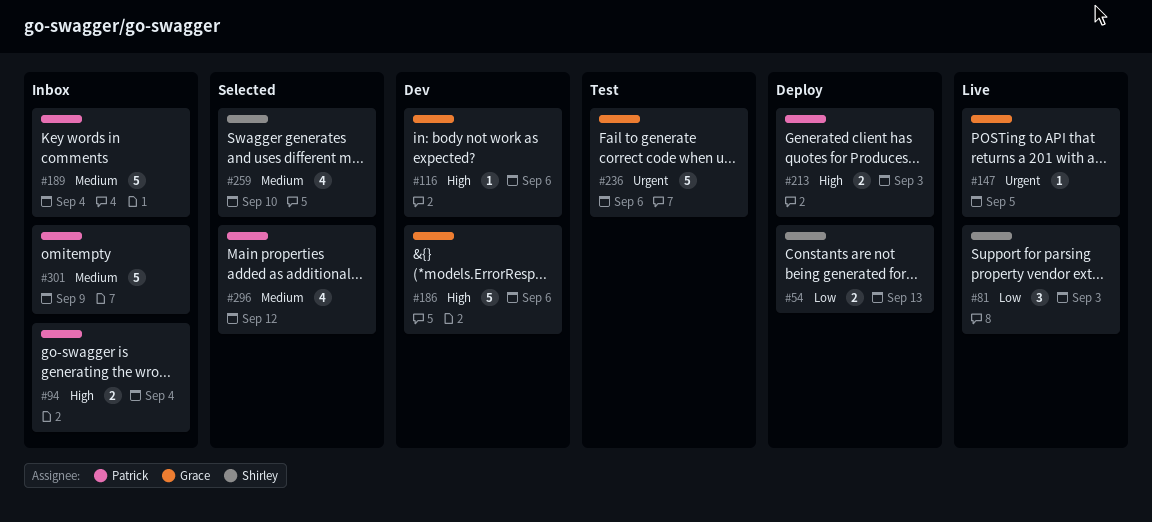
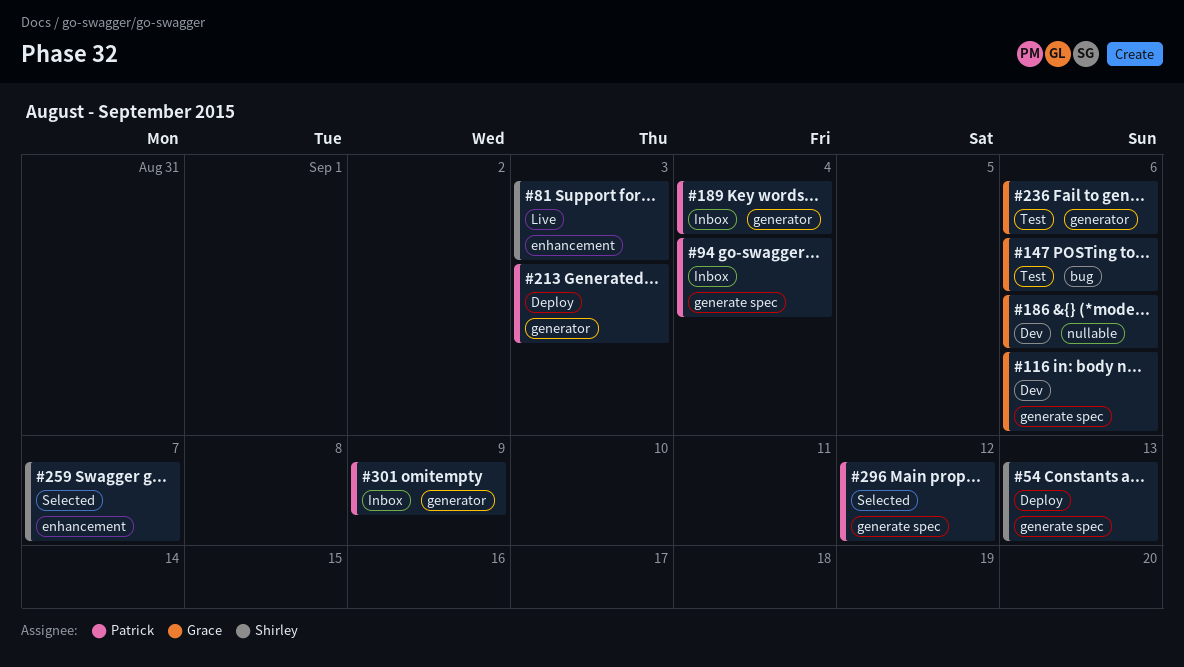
#147, status: Live -> Test
#147, due: Sep 5 -> Sep 6
#259, due: Sep 10 -> Sep 7

